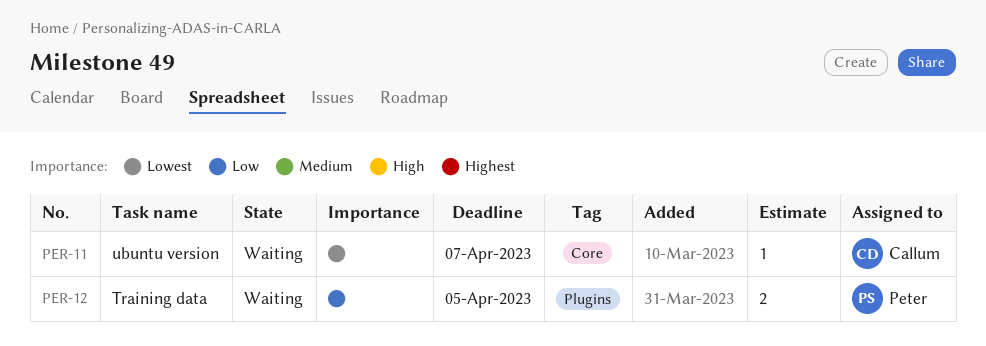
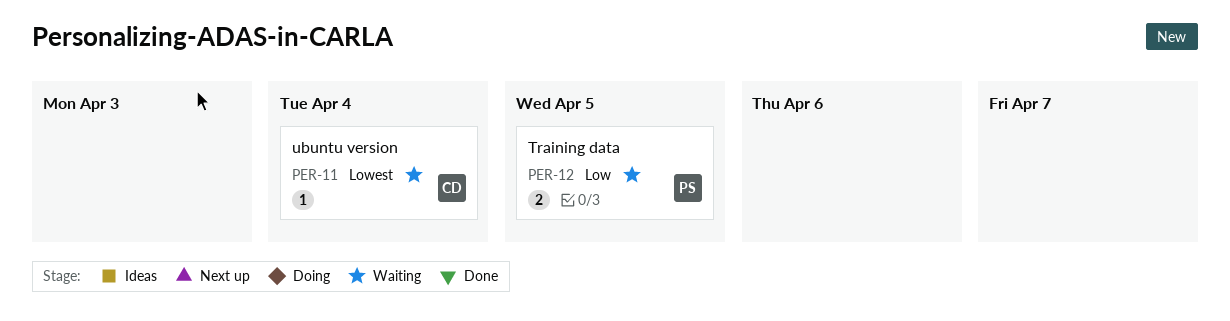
PER-11, due: Apr 7 -> Apr 4

